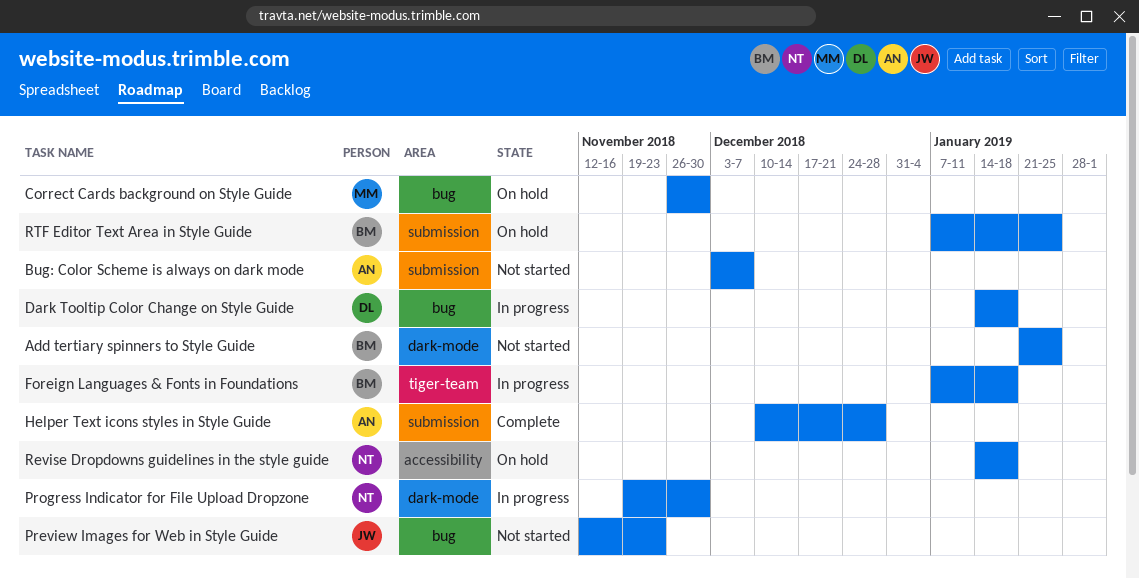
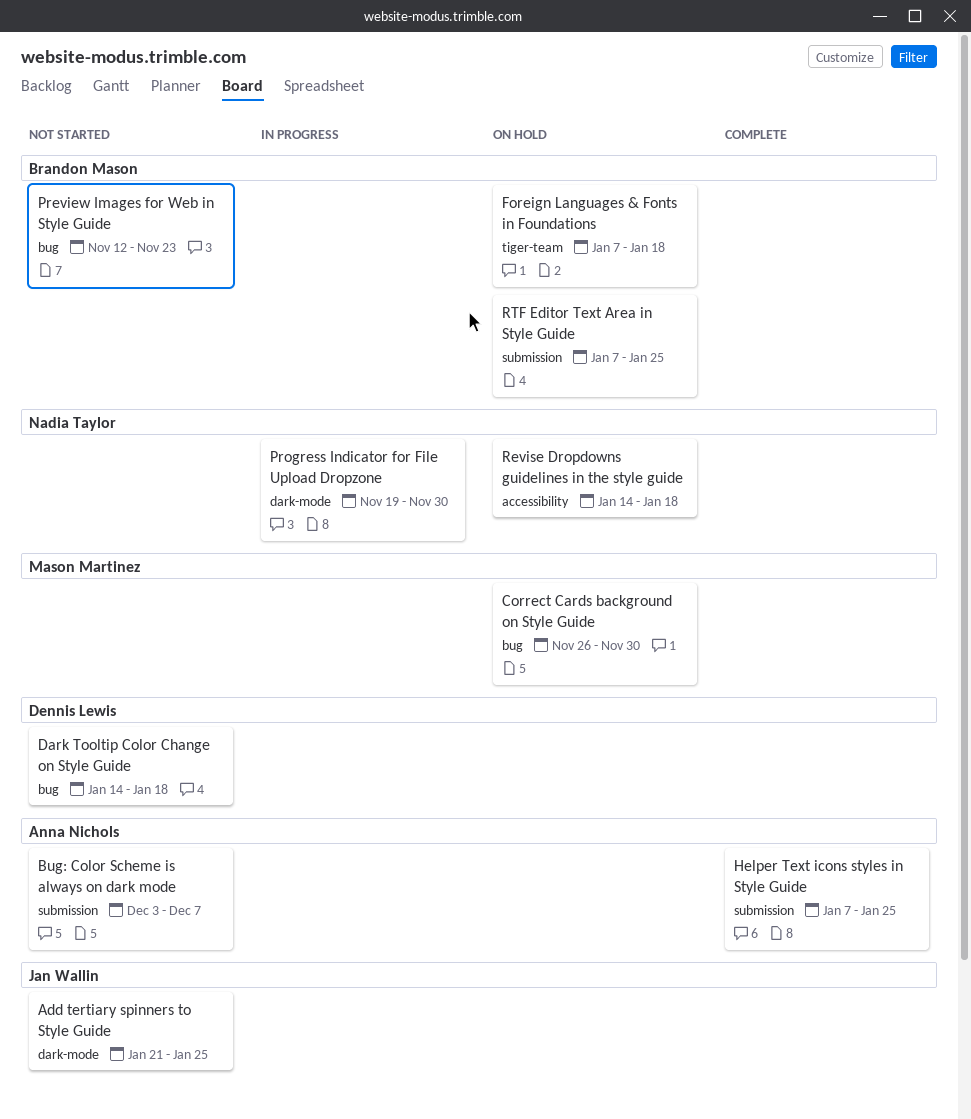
Add tertiary spinners to Style Guide, owner: Brandon Mason -> Jan Wallin
Dark Tooltip Color Change on Style Guide, status: In progress -> Not started
Foreign Languages & Fonts in Foundations, status: In progress -> On hold
Helper Text icons styles in Style Guide, start: Dec 10 -> Jan 7
Helper Text icons styles in Style Guide, due: Dec 28 -> Jan 25
Preview Images for Web in Style Guide, owner: Jan Wallin -> Brandon Mason

